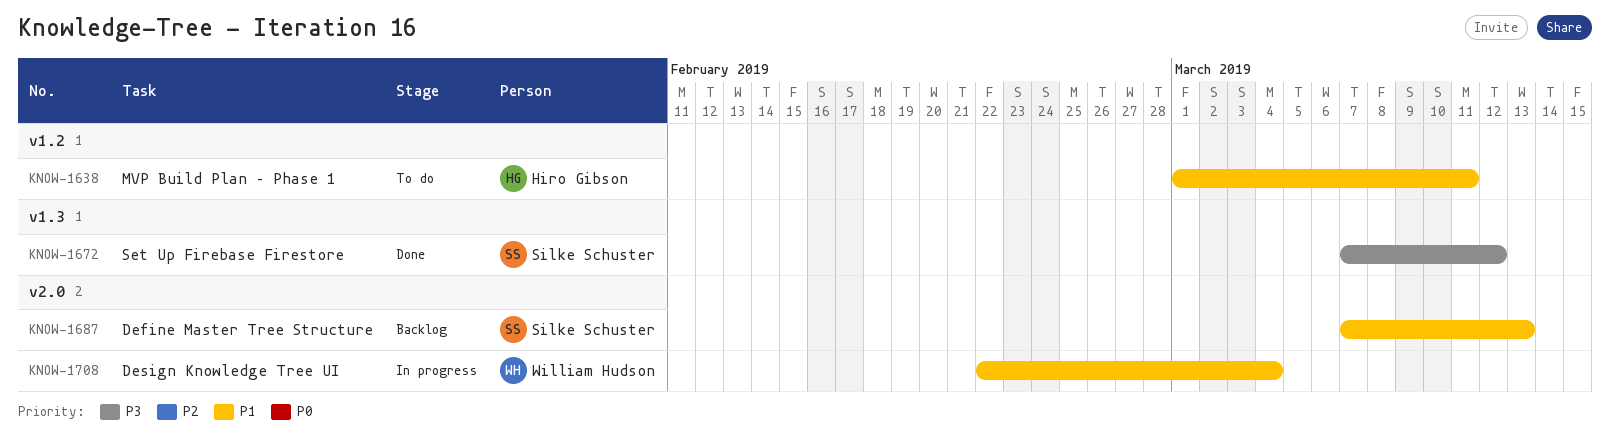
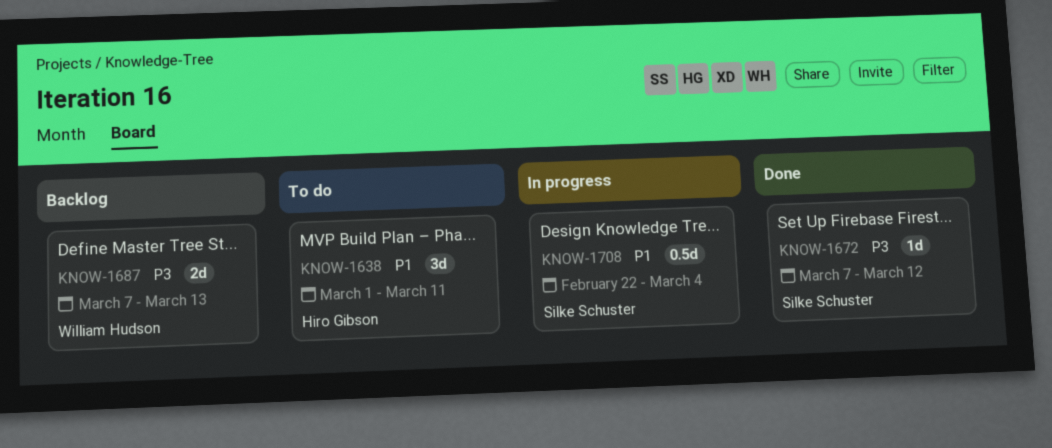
KNOW-1687, owner: Silke Schuster -> William Hudson
KNOW-1687, priority: P1 -> P3
KNOW-1708, owner: William Hudson -> Silke Schuster

